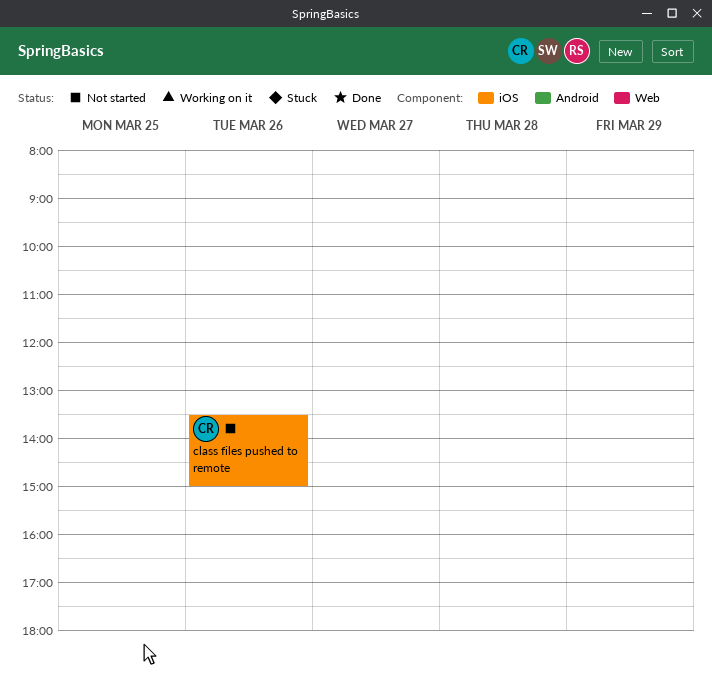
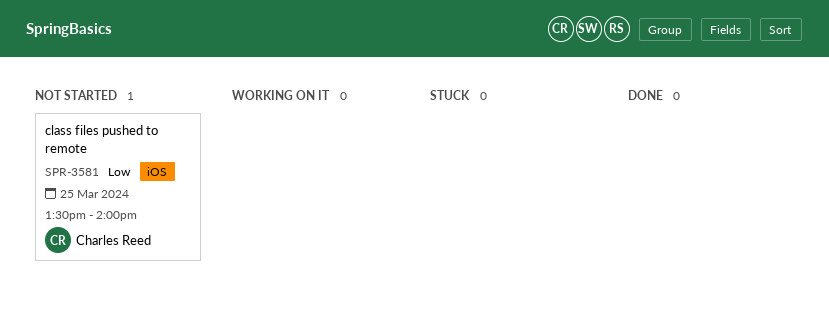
class files pushed to remote, day: Mar 26 -> Mar 25
class files pushed to remote, ends: 15:00 -> 14:00

